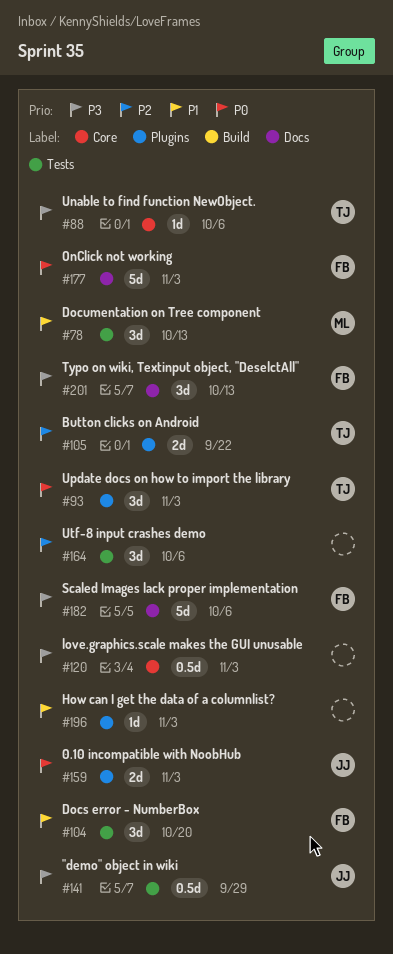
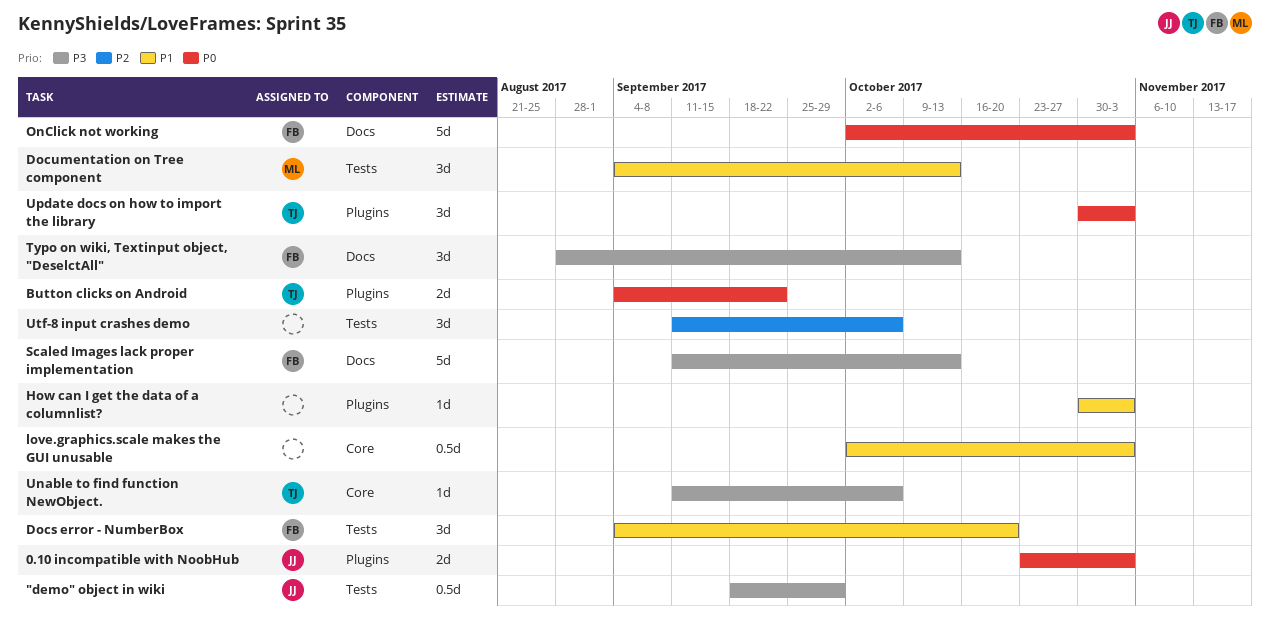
Button clicks on Android, priority: P2 -> P0
love.graphics.scale makes the GUI unusable, priority: P3 -> P1
Scaled Images lack proper implementation, due: Oct 6 -> Oct 13

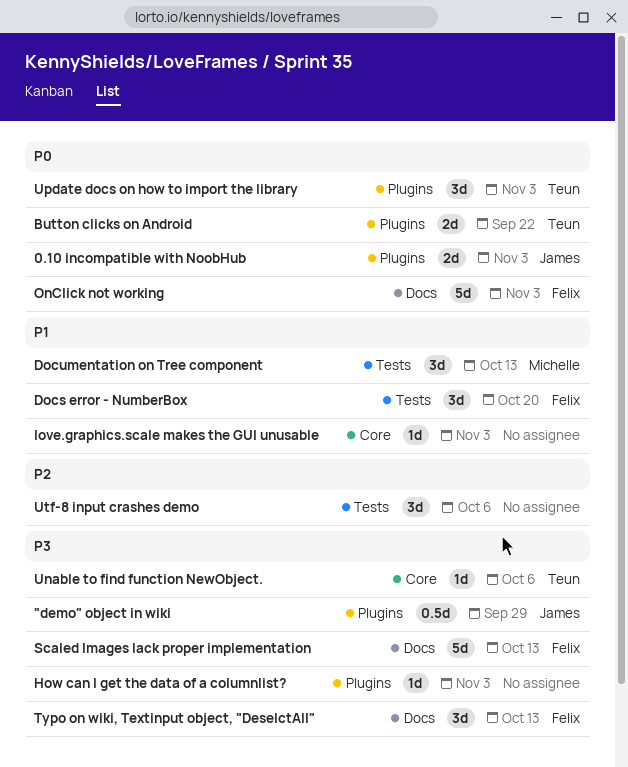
"demo" object in wiki, label: Tests -> Plugins
How can I get the data of a columnlist?, priority: P1 -> P3
love.graphics.scale makes the GUI unusable, estimate: 0.5d -> 1d

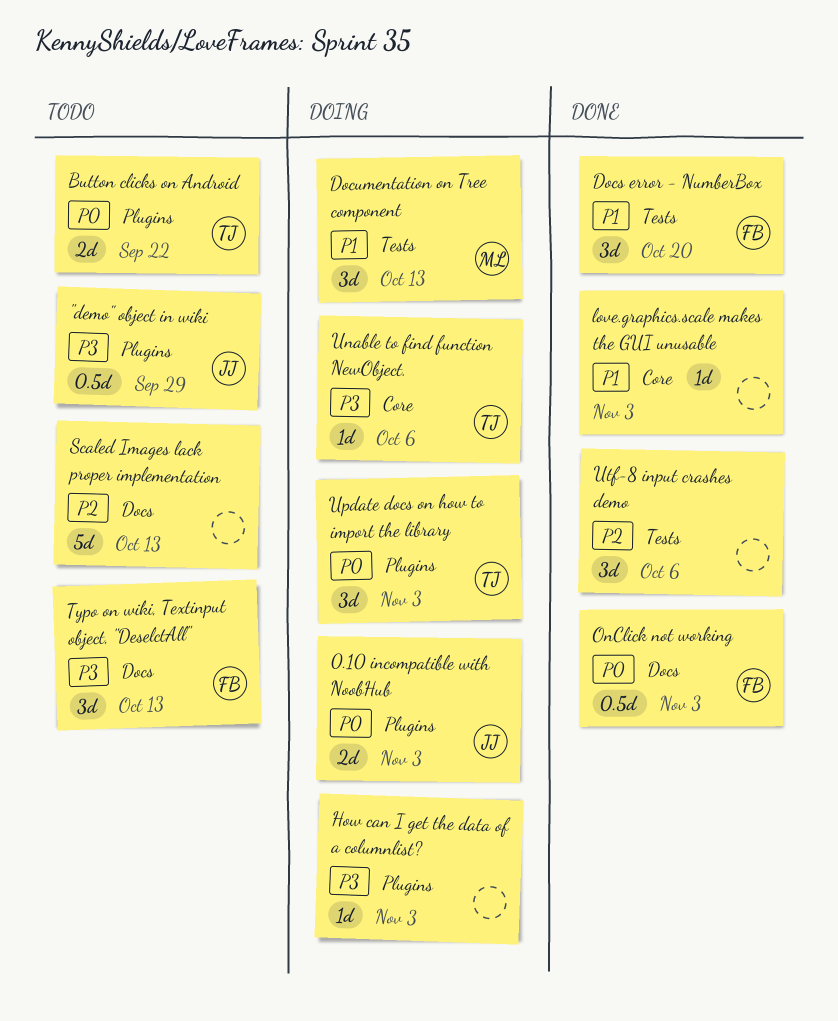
OnClick not working, estimate: 5d -> 0.5d
Scaled Images lack proper implementation, owner: Felix -> none
Scaled Images lack proper implementation, priority: P3 -> P2

